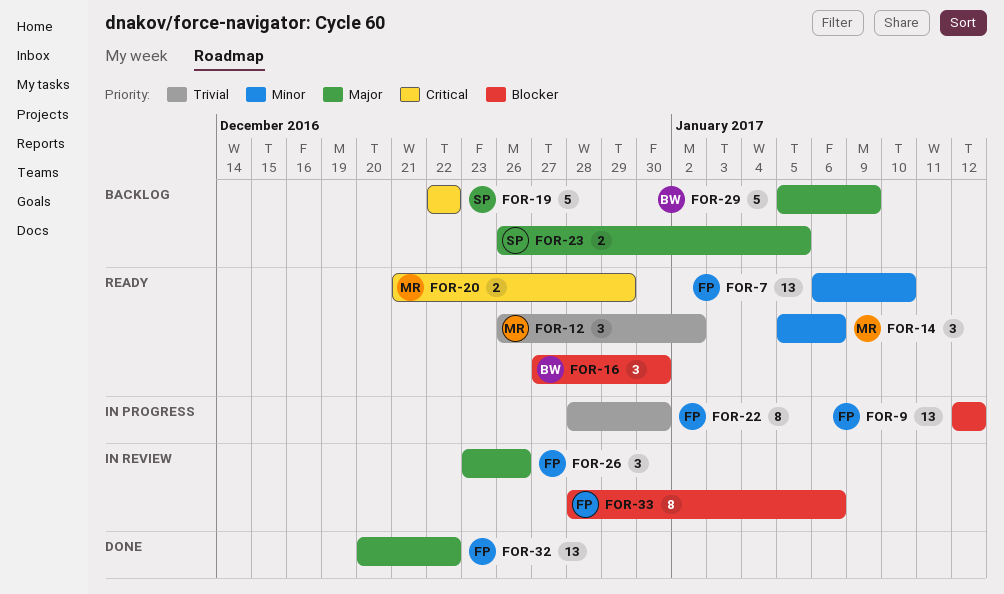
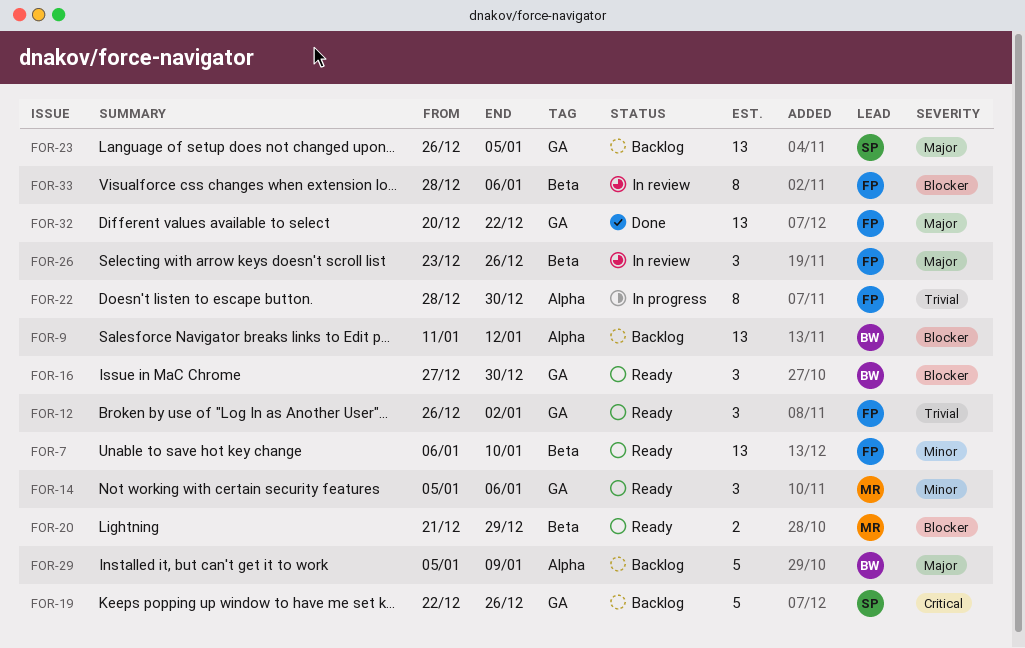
FOR-9, status: In progress -> Backlog
FOR-9, owner: FP -> BW
FOR-9, start: Jan 12 -> Jan 11
FOR-12, owner: MR -> FP
FOR-19, due: Dec 22 -> Dec 26
FOR-20, priority: Critical -> Blocker
FOR-23, estimate: 2 -> 13

